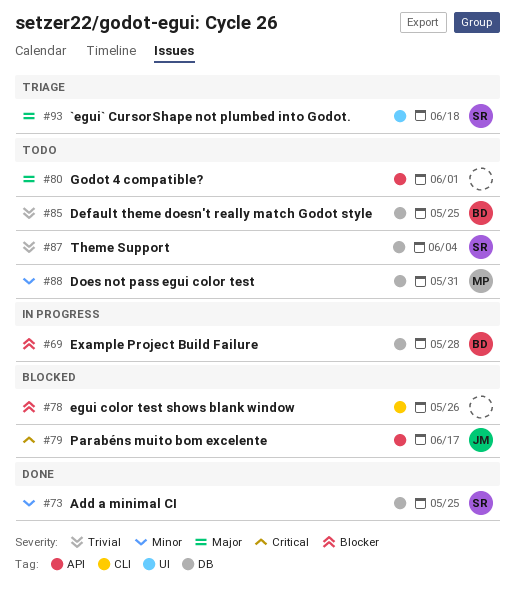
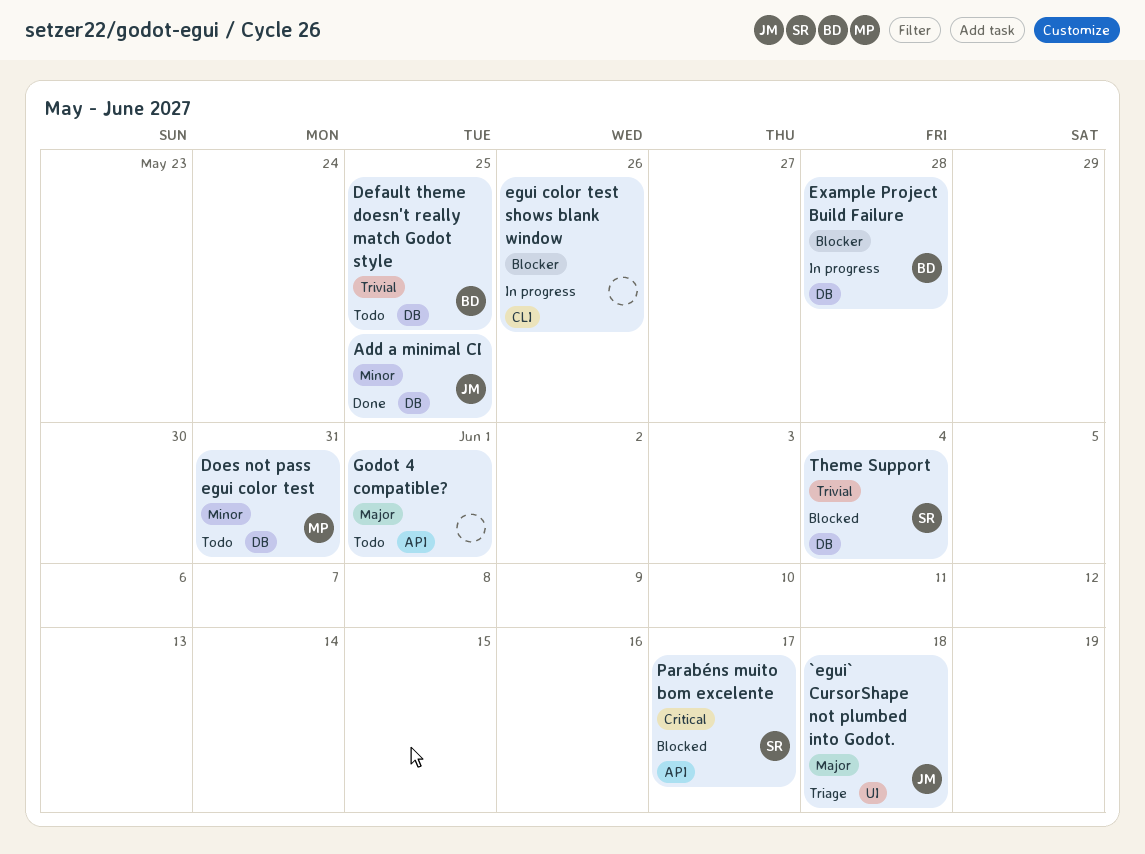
`egui` CursorShape not plumbed into Godot., owner: SR -> JM
Add a minimal CI, owner: SR -> JM
egui color test shows blank window, status: Blocked -> In progress
Parabéns muito bom excelente, owner: JM -> SR
Theme Support, status: Todo -> Blocked

